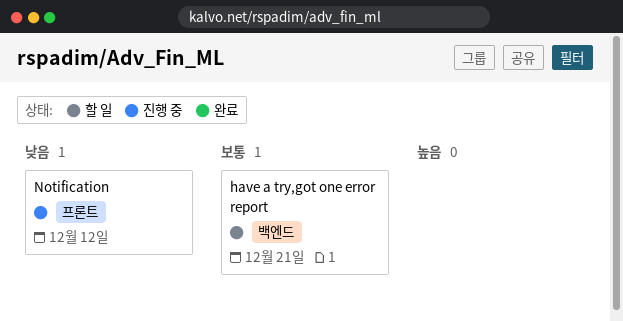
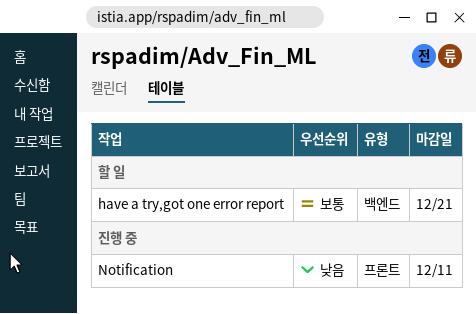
Notification, due: Dec 12 -> Dec 11

